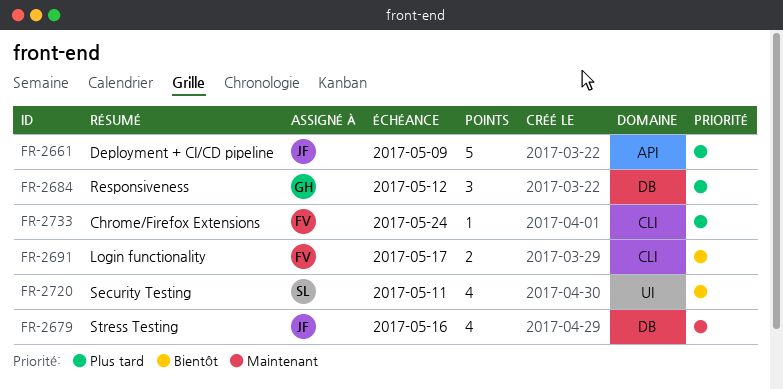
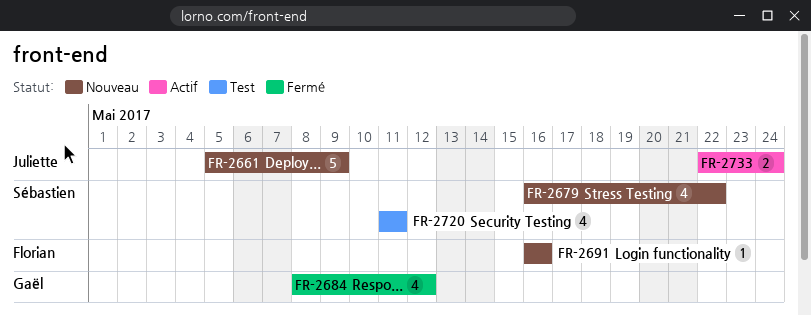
FR-2679, owner: Juliette -> Sébastien
FR-2679, due: May 16 -> May 22
FR-2684, estimate: 3 -> 4
FR-2691, estimate: 2 -> 1
FR-2691, due: May 17 -> May 16
FR-2733, owner: Florian -> Juliette
FR-2733, estimate: 1 -> 2

